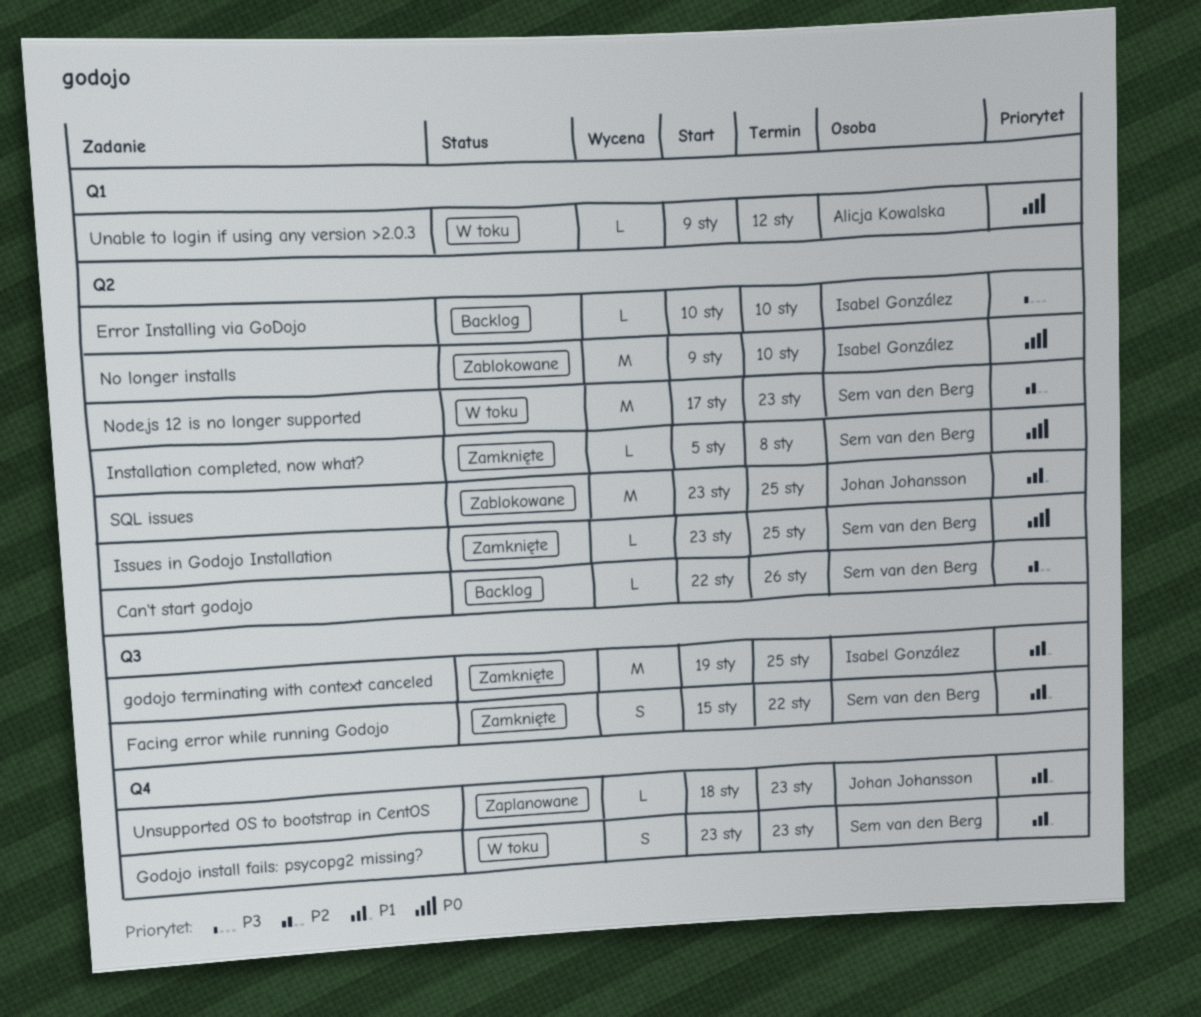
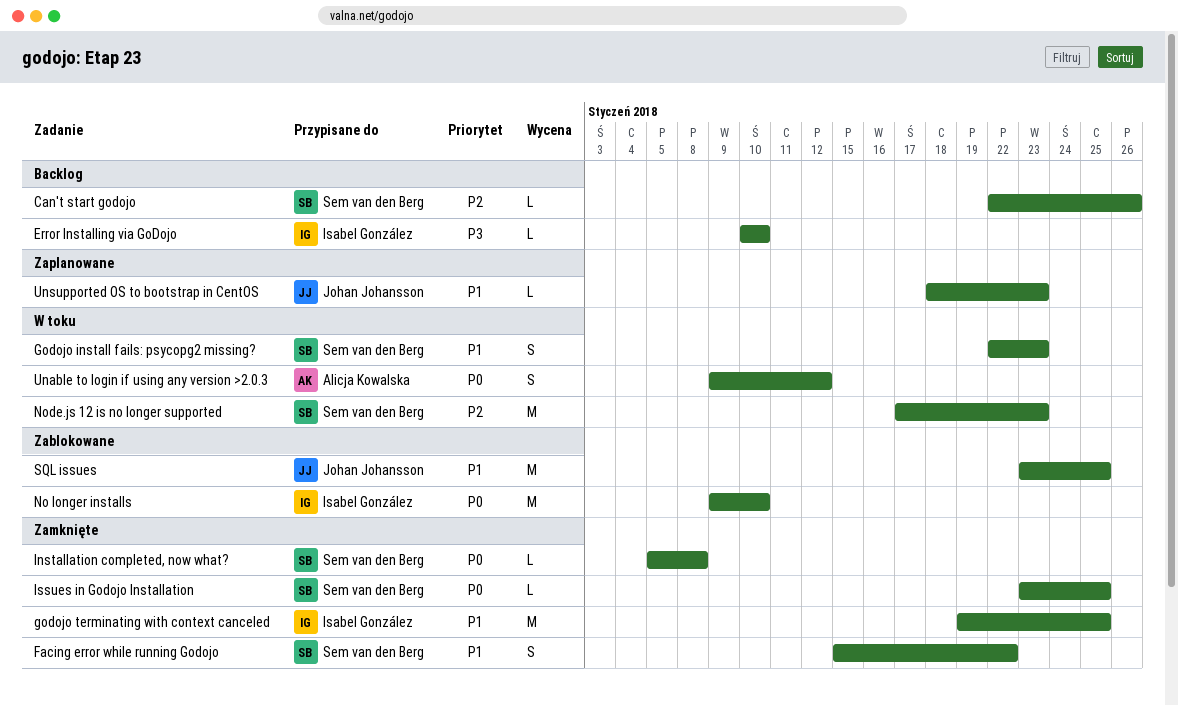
Godojo install fails: psycopg2 missing?, start: Jan 23 -> Jan 22
Unable to login if using any version >2.0.3, estimate: L -> S

